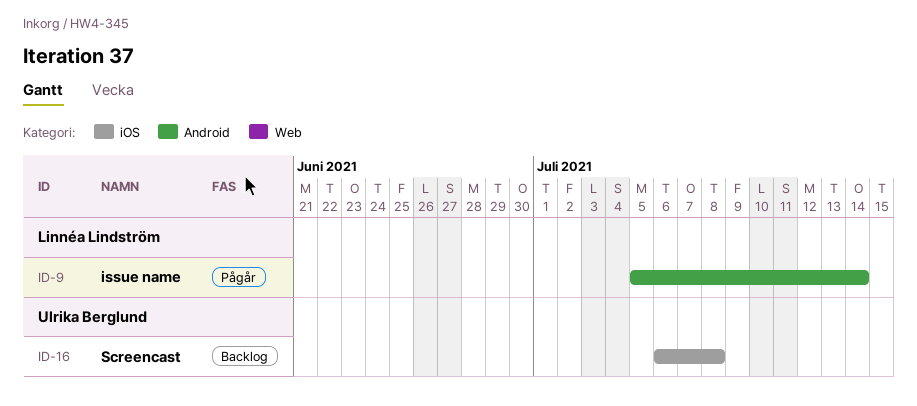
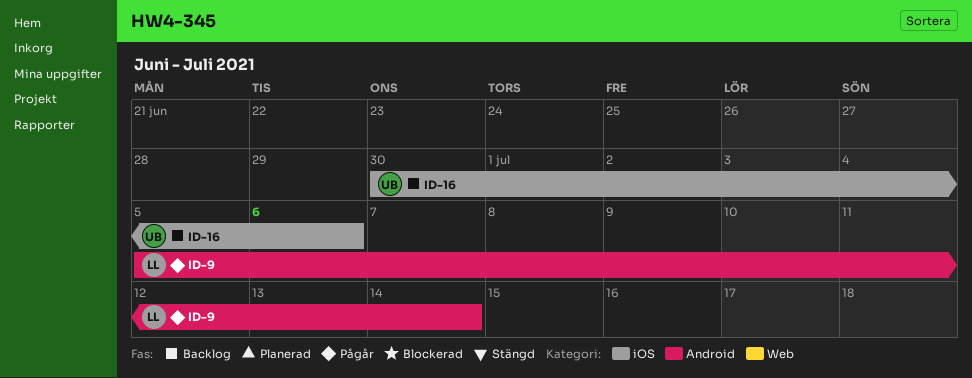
ID-16, start: Jul 6 -> Jun 30
ID-16, due: Jul 8 -> Jul 6

